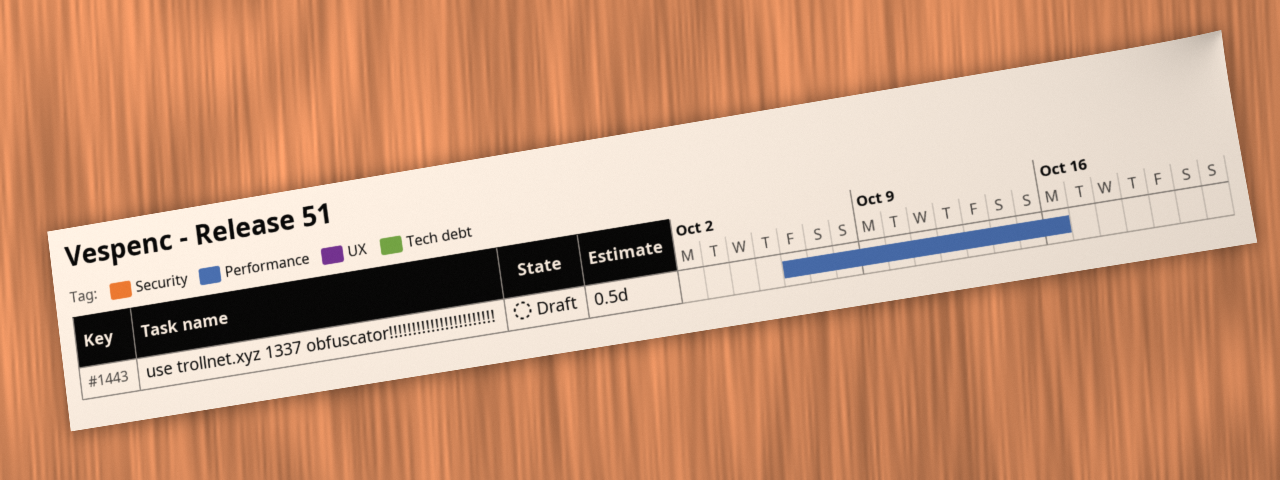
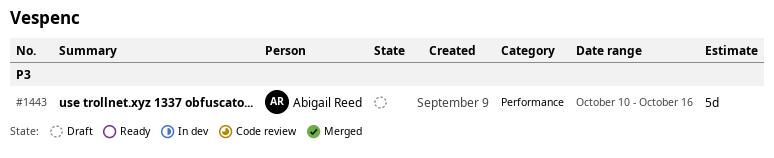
#1443, estimate: 0.5d -> 5d
#1443, start: Oct 6 -> Oct 10

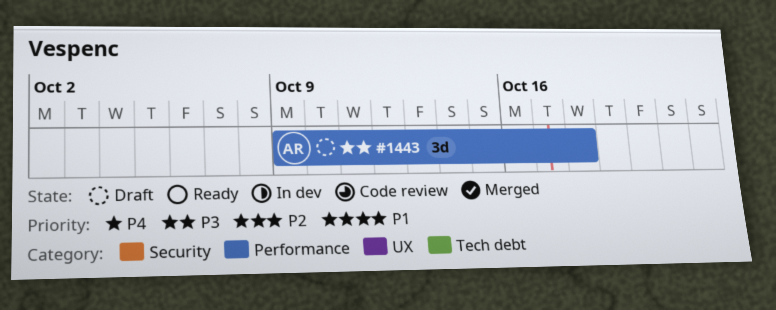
#1443, estimate: 5d -> 3d
#1443, start: Oct 10 -> Oct 9
#1443, due: Oct 16 -> Oct 18

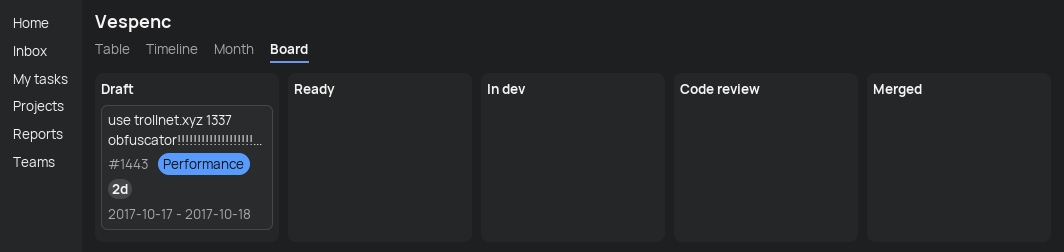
#1443, estimate: 3d -> 2d
#1443, start: Oct 9 -> Oct 17

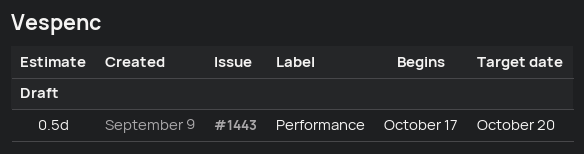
#1443, estimate: 2d -> 0.5d
#1443, due: Oct 18 -> Oct 20

